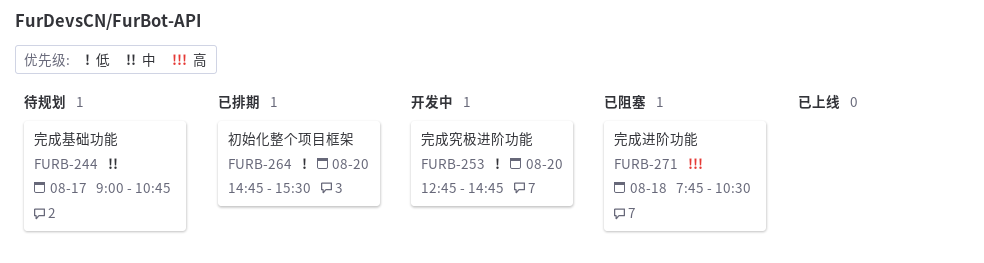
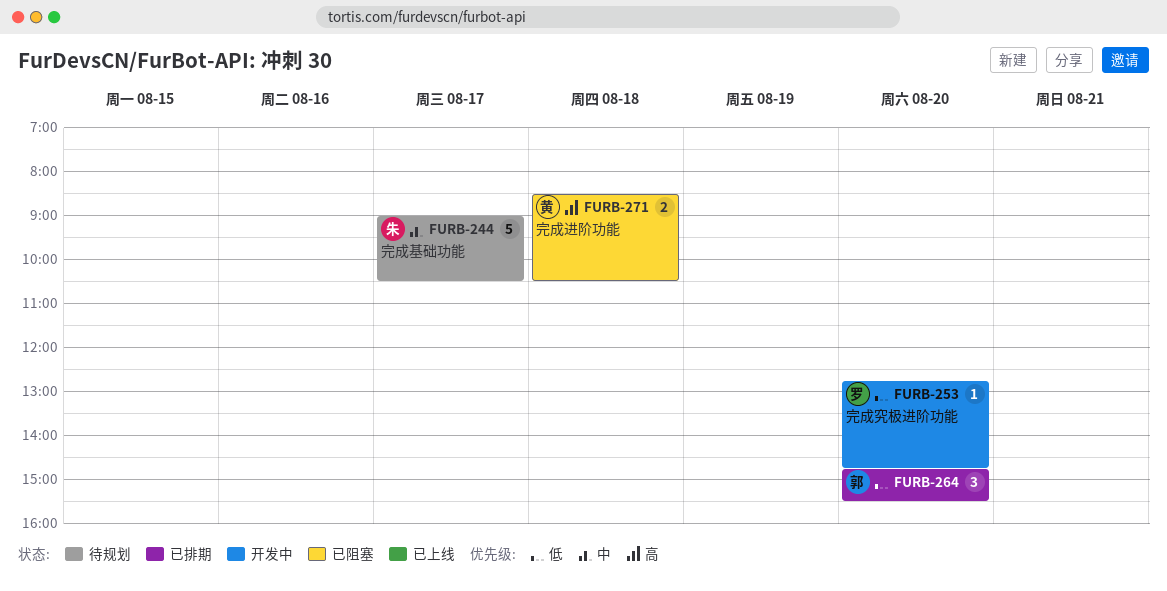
FURB-244, ends: 10:45 -> 10:30
FURB-271, begins: 07:45 -> 08:30

